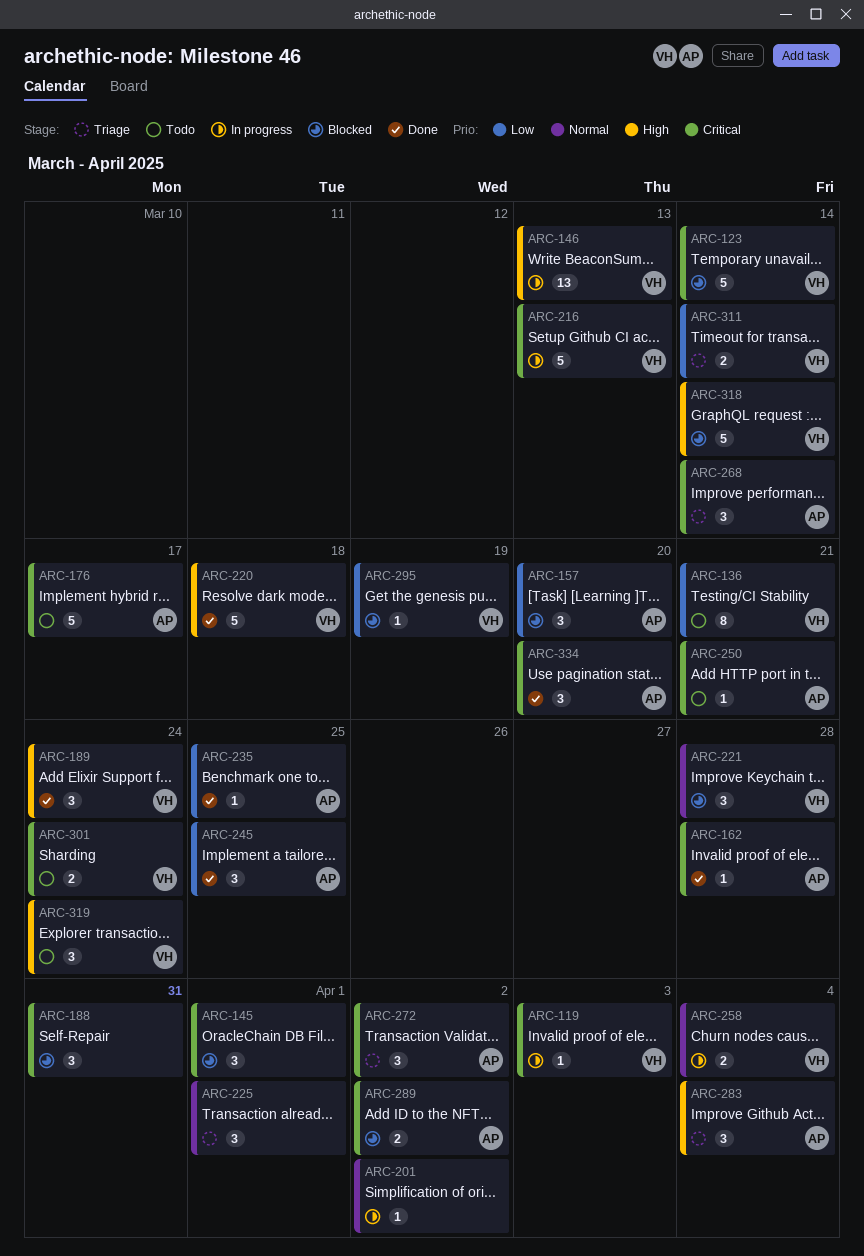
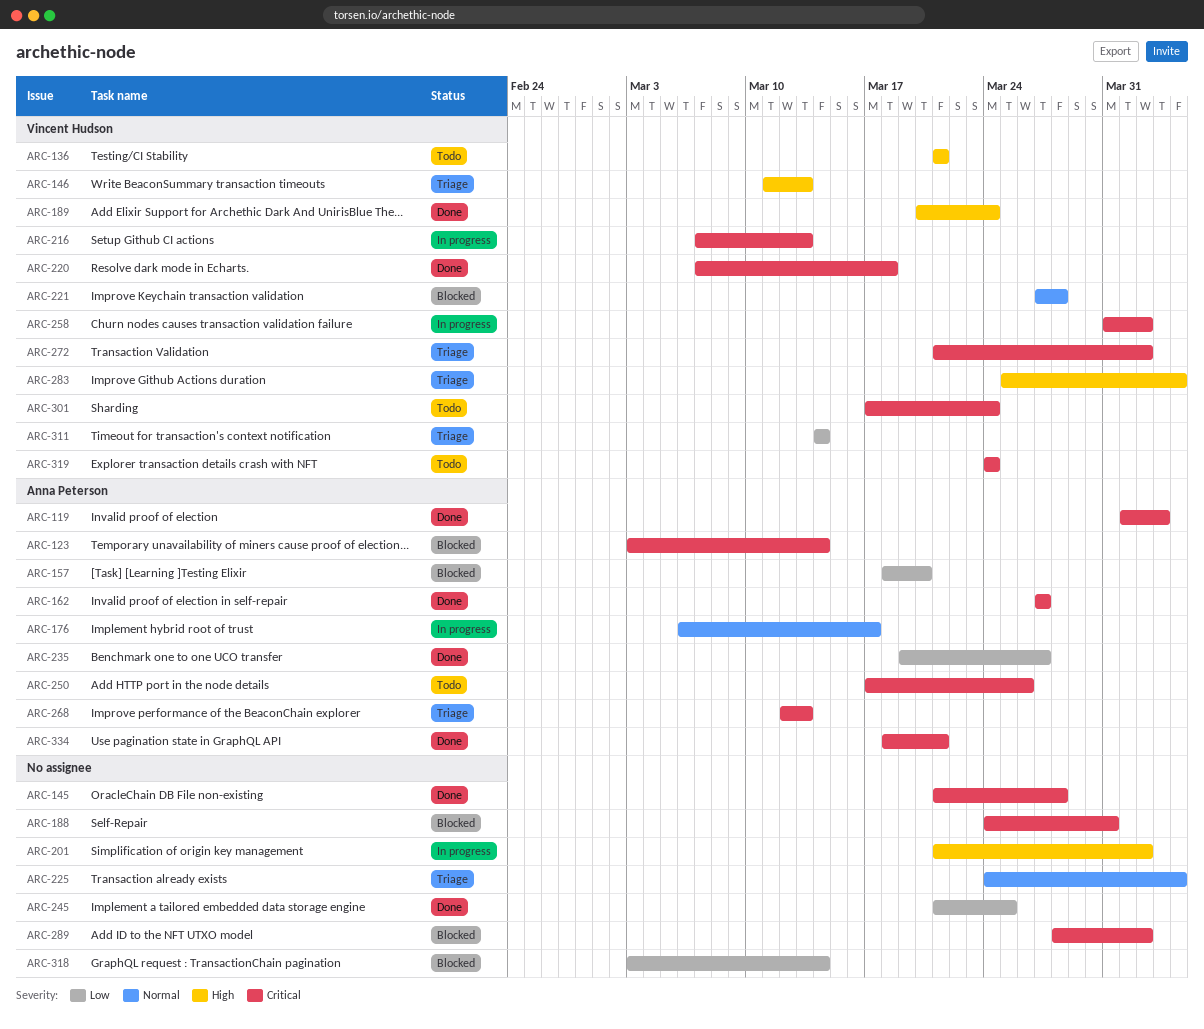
ARC-119, status: In progress -> Done
ARC-119, owner: Vincent Hudson -> Anna Peterson
ARC-123, owner: Vincent Hudson -> Anna Peterson
ARC-136, priority: Low -> High
ARC-145, status: Blocked -> Done
ARC-145, due: Apr 1 -> Mar 28
ARC-146, status: In progress -> Triage
ARC-162, due: Mar 28 -> Mar 27
ARC-176, status: Todo -> In progress
ARC-176, priority: Critical -> Normal
ARC-201, priority: Normal -> High
ARC-220, priority: High -> Critical
ARC-225, due: Apr 1 -> Apr 4
ARC-235, due: Mar 25 -> Mar 27
ARC-245, owner: Anna Peterson -> none
ARC-250, due: Mar 21 -> Mar 26
ARC-258, priority: Normal -> Critical
ARC-258, due: Apr 4 -> Apr 2
ARC-268, due: Mar 14 -> Mar 13
ARC-272, owner: Anna Peterson -> Vincent Hudson
ARC-283, owner: Anna Peterson -> Vincent Hudson
ARC-289, owner: Anna Peterson -> none
ARC-295: present -> none
ARC-318, owner: Vincent Hudson -> none
ARC-318, priority: High -> Low
ARC-319, priority: High -> Critical
ARC-334, due: Mar 20 -> Mar 21

